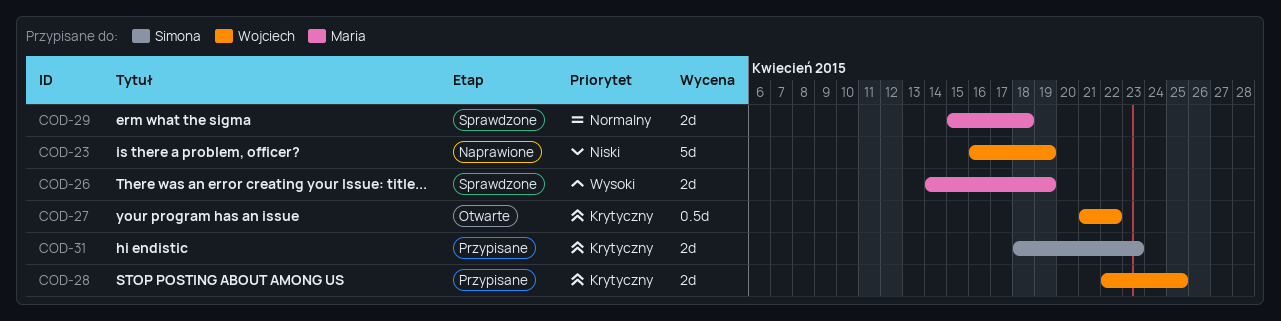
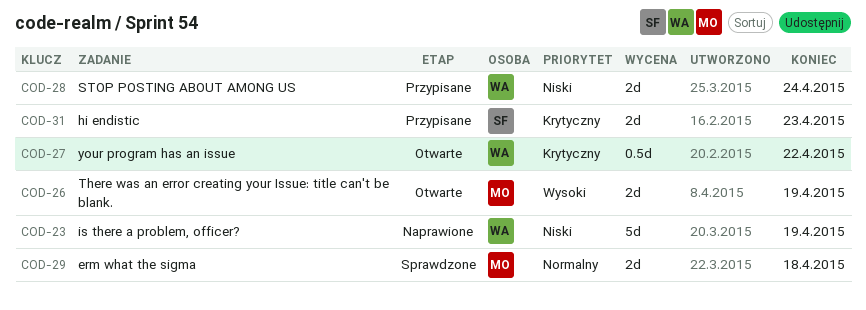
COD-26, status: Sprawdzone -> Otwarte
COD-28, priority: Krytyczny -> Niski
COD-28, due: Apr 25 -> Apr 24

